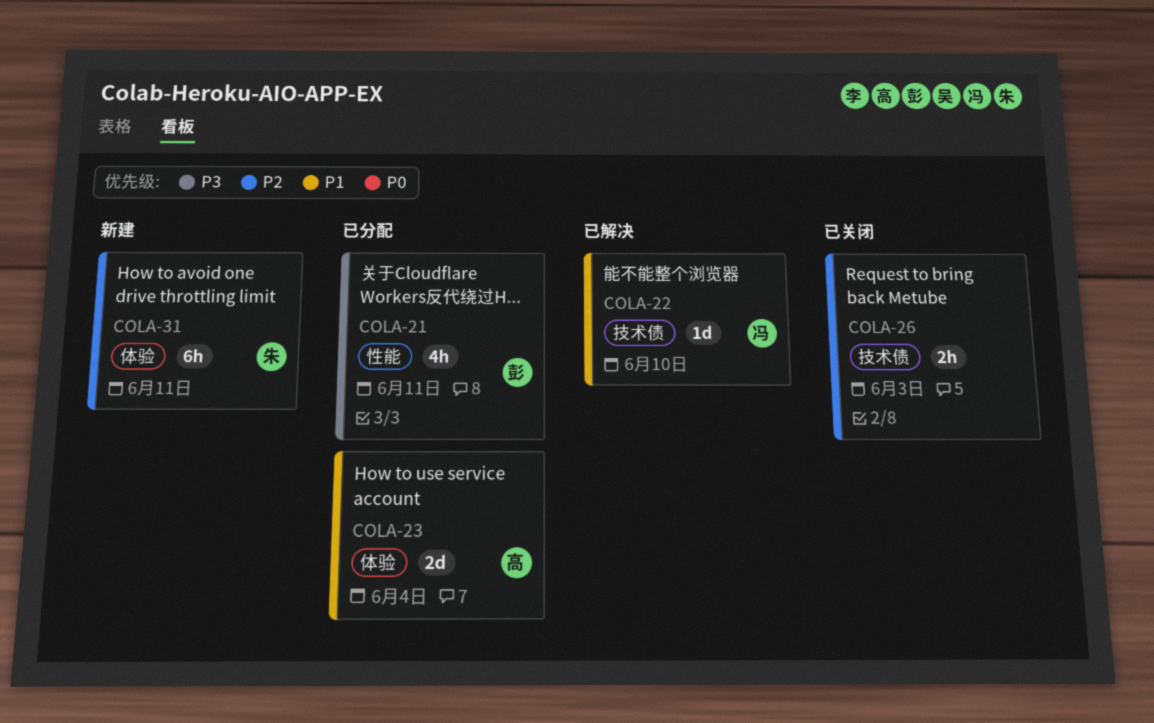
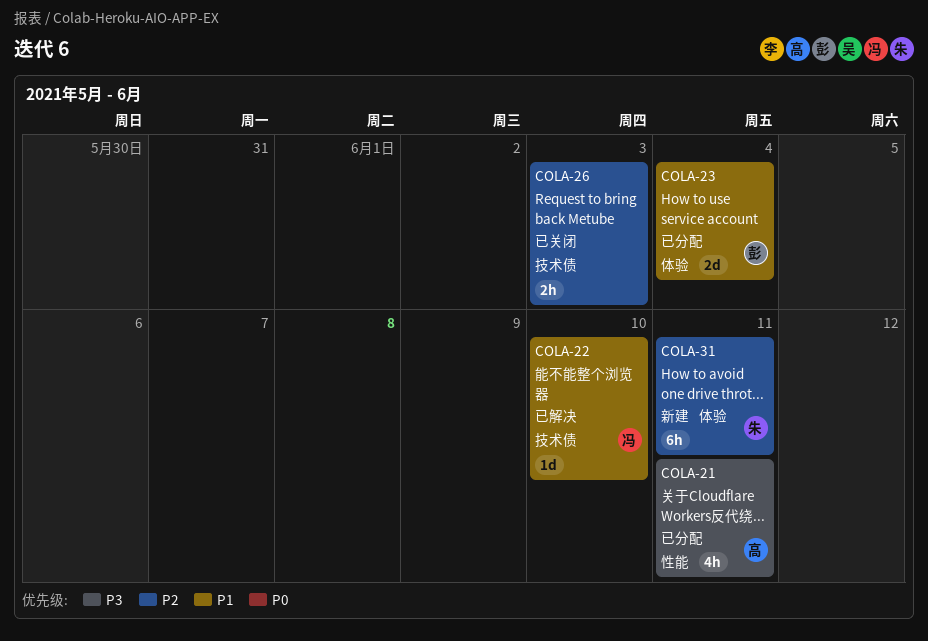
COLA-21, owner: 彭 -> 高
COLA-23, owner: 高 -> 彭

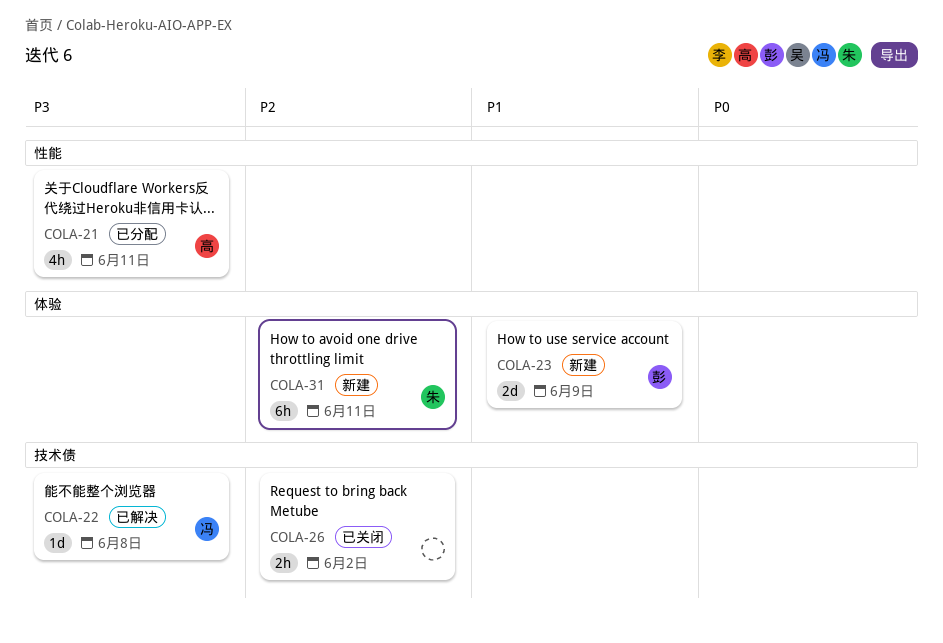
COLA-22, priority: P1 -> P3
COLA-22, due: Jun 10 -> Jun 8
COLA-23, status: 已分配 -> 新建
COLA-23, due: Jun 4 -> Jun 9
COLA-26, due: Jun 3 -> Jun 2

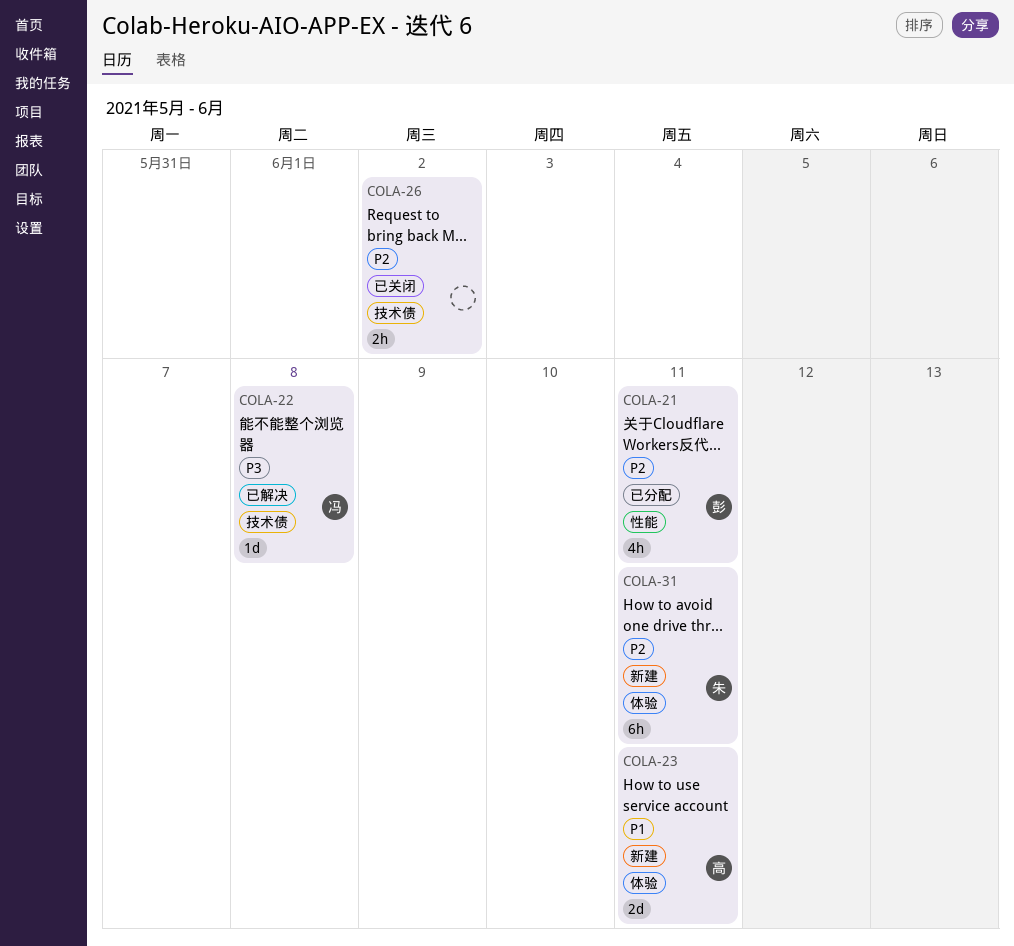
COLA-21, owner: 高 -> 彭
COLA-21, priority: P3 -> P2
COLA-23, owner: 彭 -> 高
COLA-23, due: Jun 9 -> Jun 11

